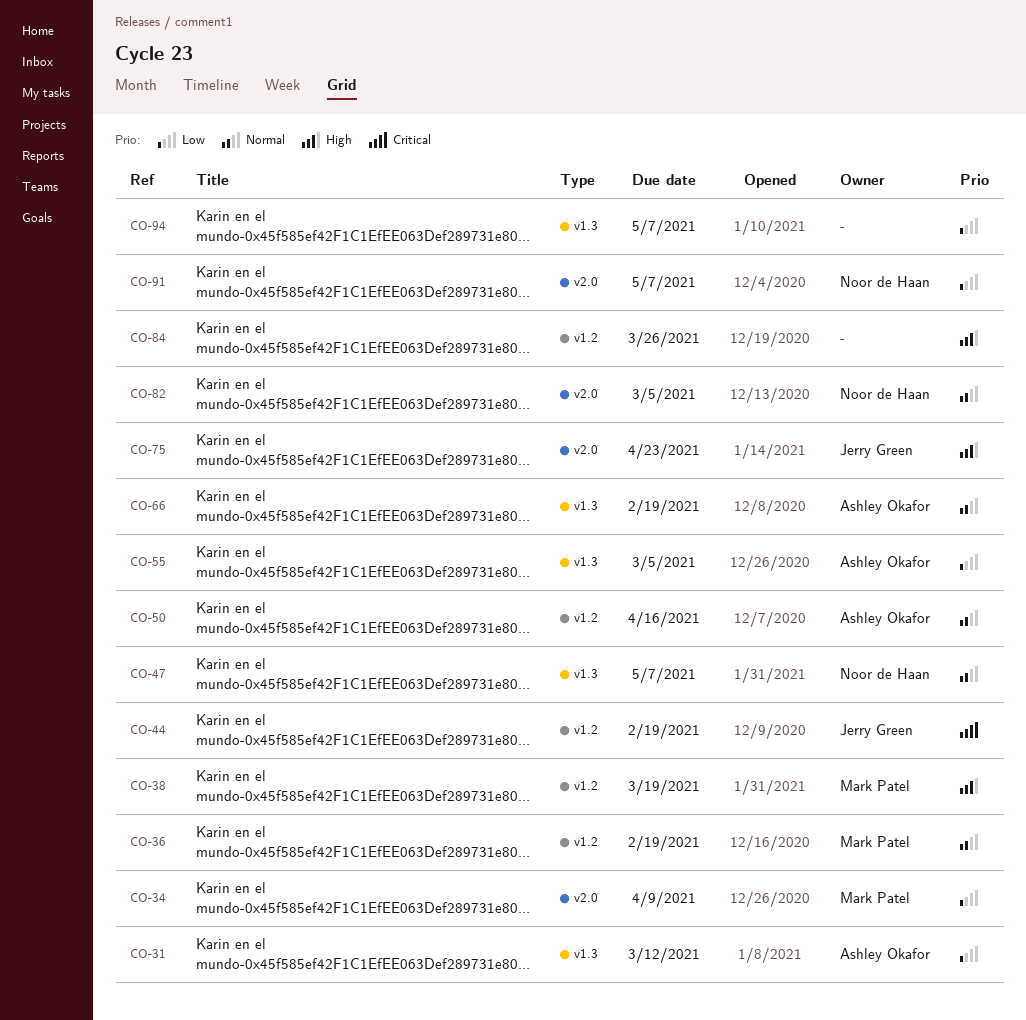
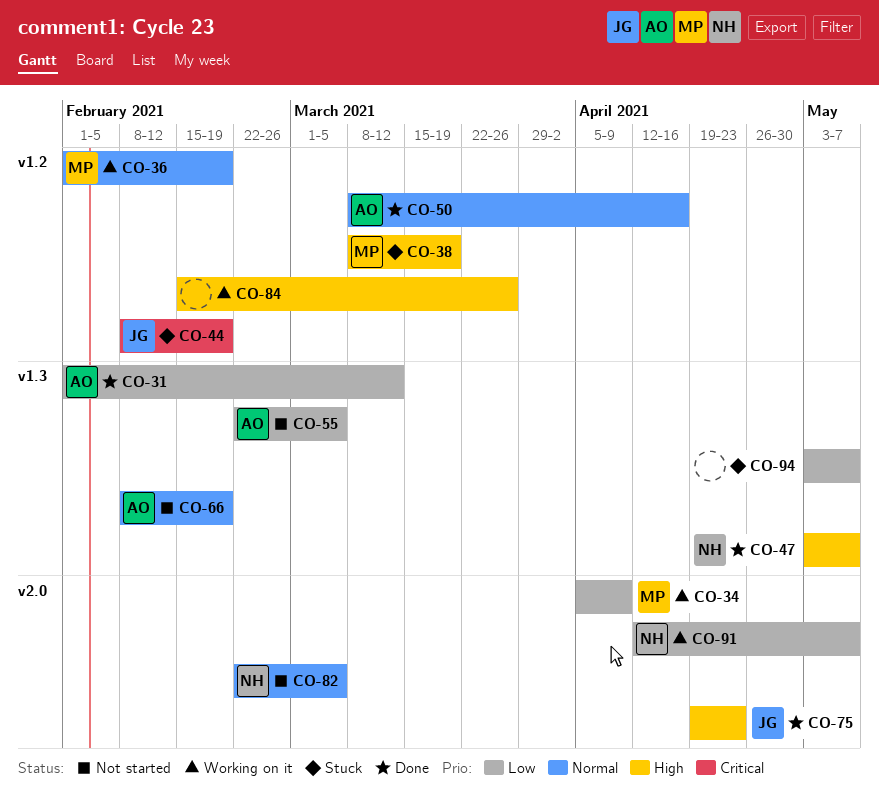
CO-47, priority: Normal -> High

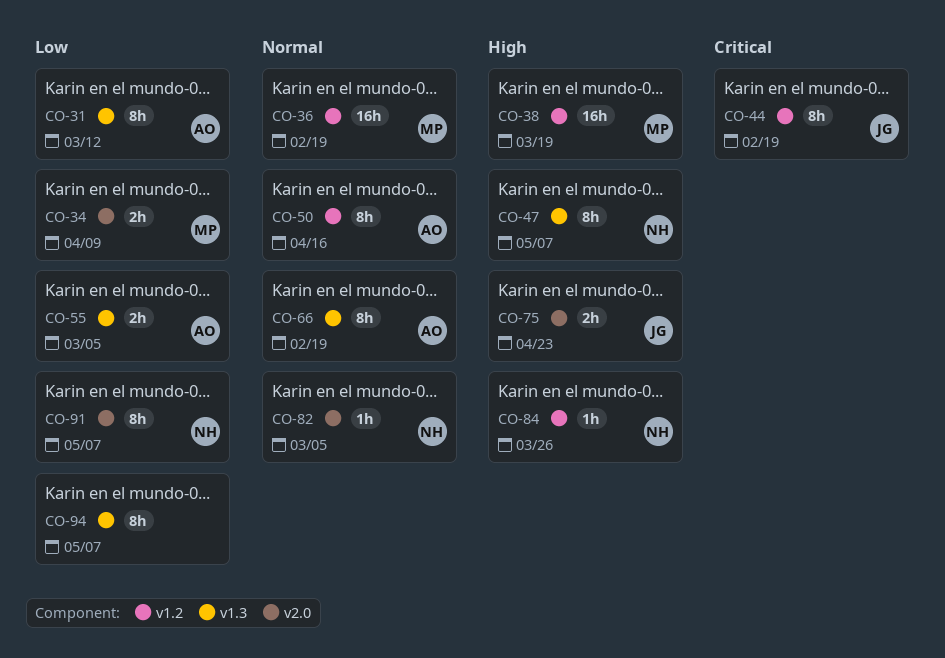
CO-84, owner: none -> NH

